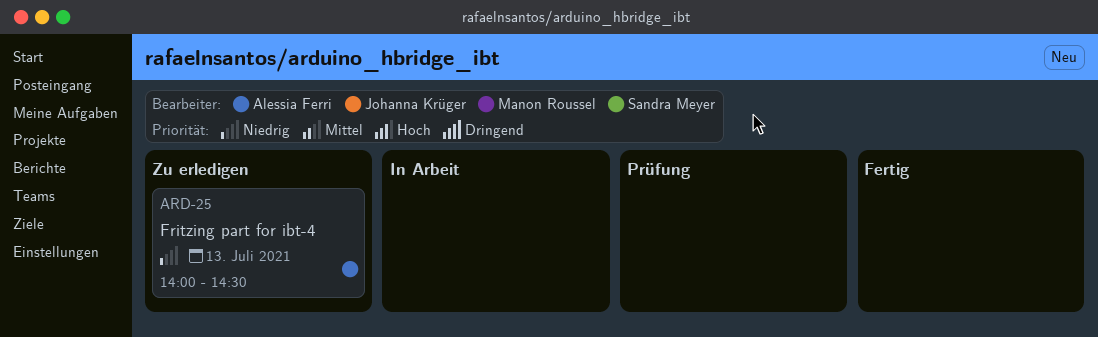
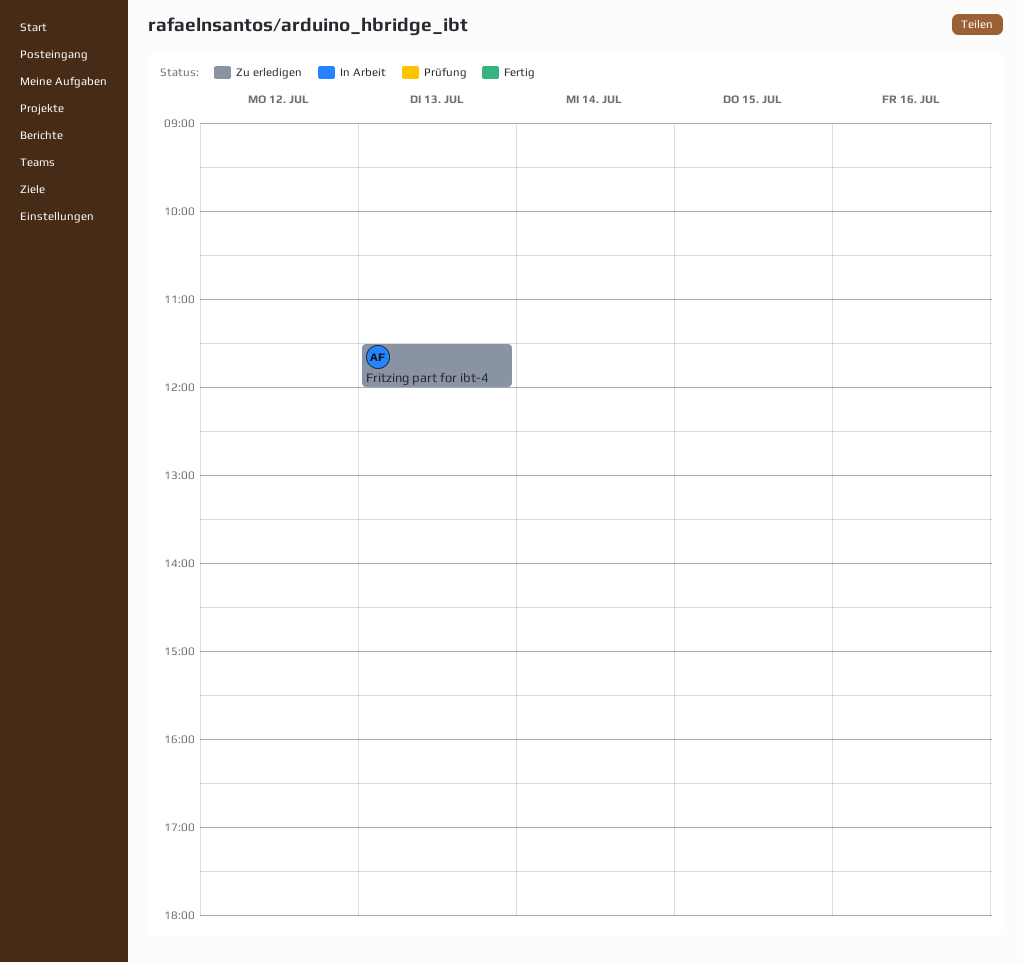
Fritzing part for ibt-4, begins: 14:00 -> 11:30
Fritzing part for ibt-4, ends: 14:30 -> 12:00

